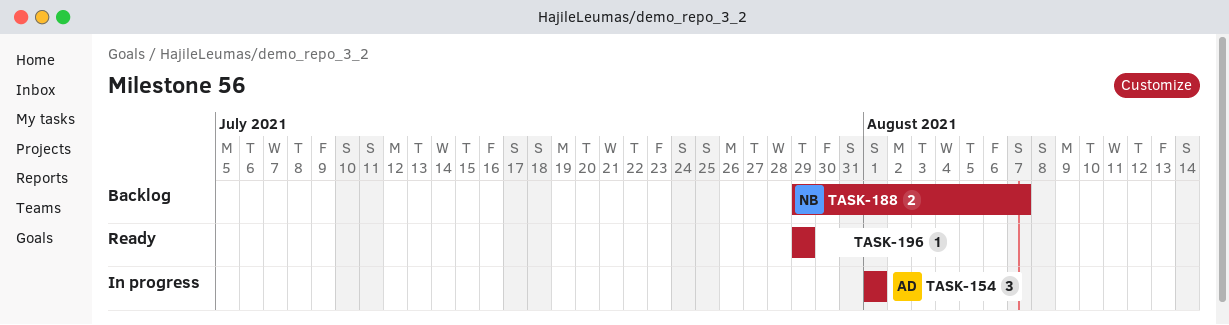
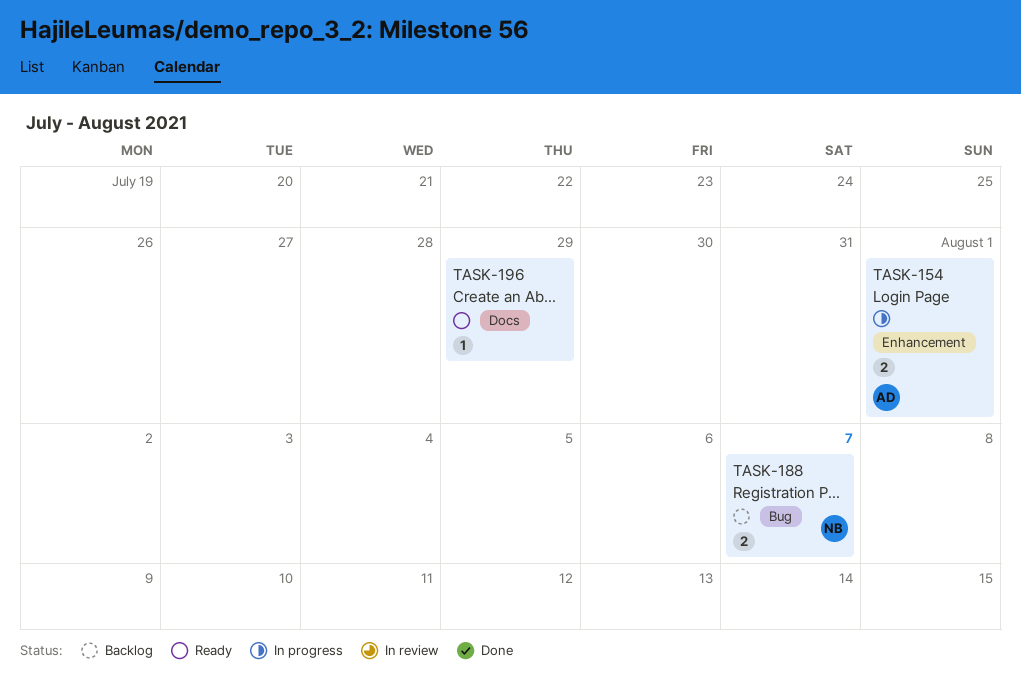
TASK-154, estimate: 3 -> 2

